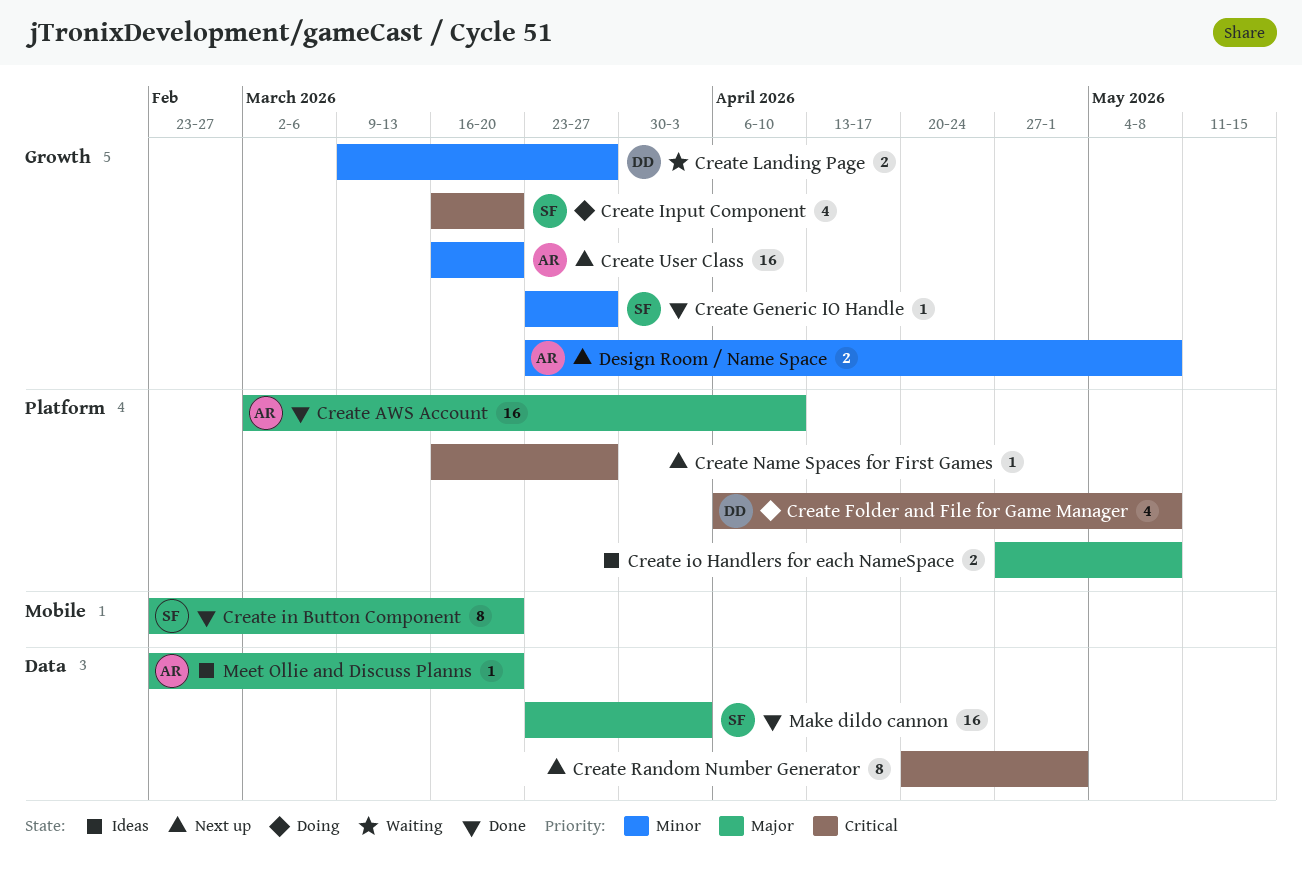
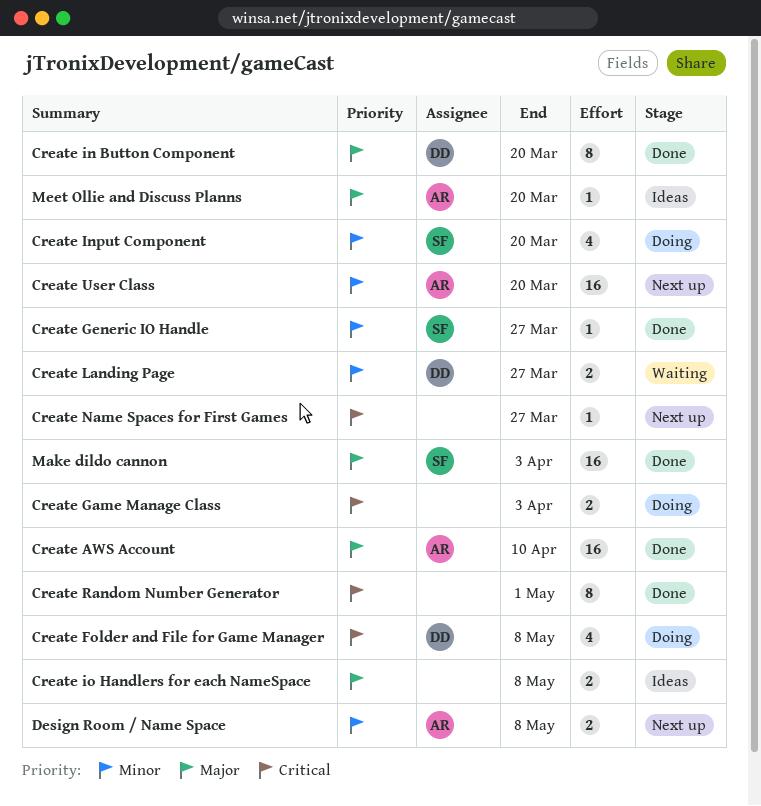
Create Game Manage Class: none -> present
Create in Button Component, owner: SF -> DD
Create Input Component, priority: Critical -> Minor
Create Random Number Generator, status: Next up -> Done

